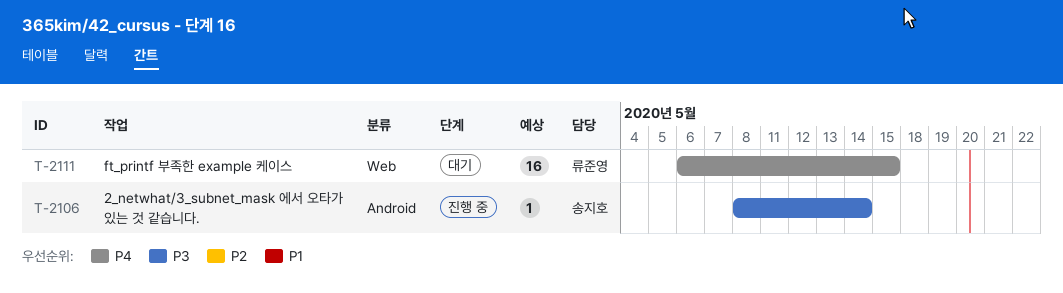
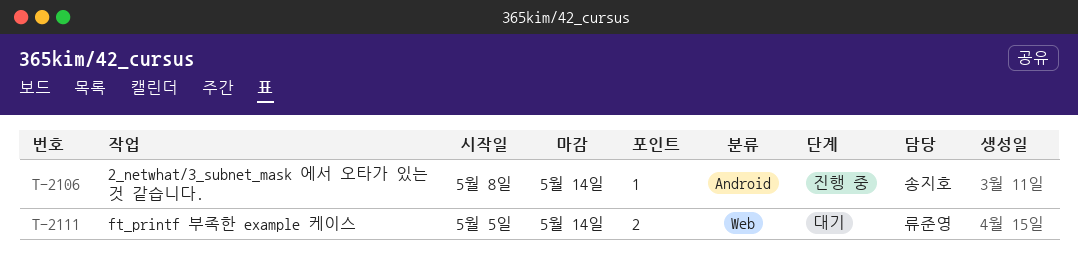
T-2111, estimate: 16 -> 2
T-2111, start: May 6 -> May 5
T-2111, due: May 15 -> May 14

